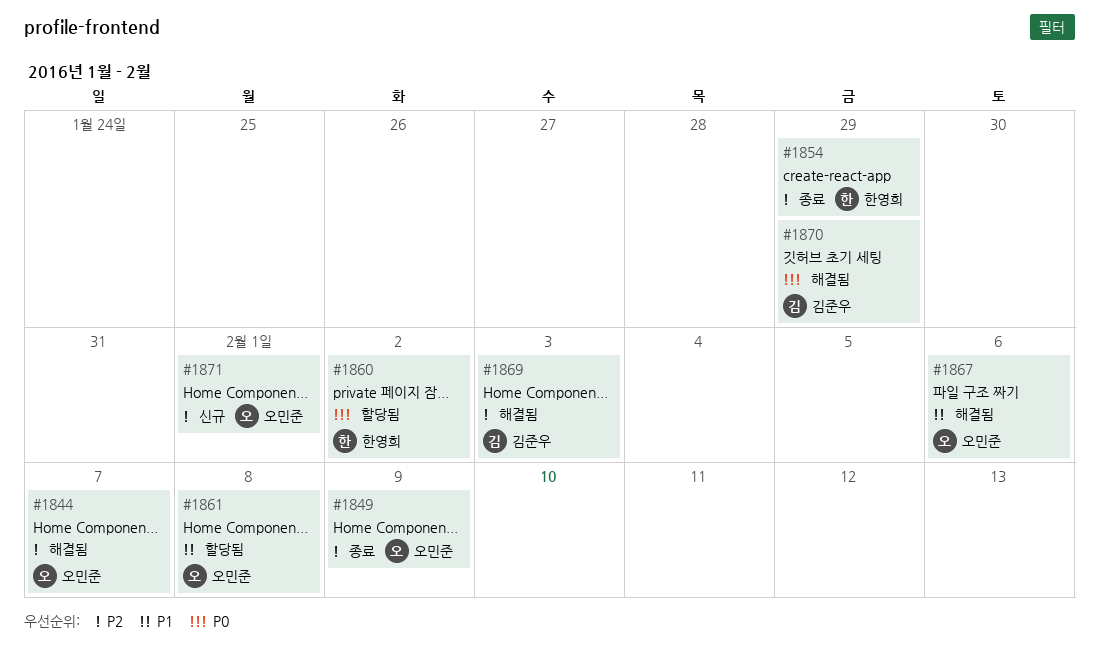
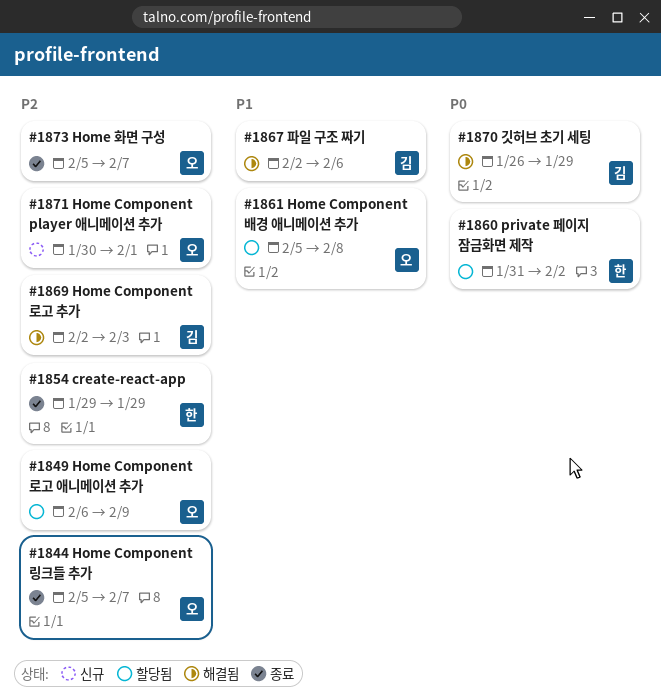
#1844, status: 해결됨 -> 종료
#1849, status: 종료 -> 할당됨
#1867, owner: 오민준 -> 김준우
#1873: none -> present

